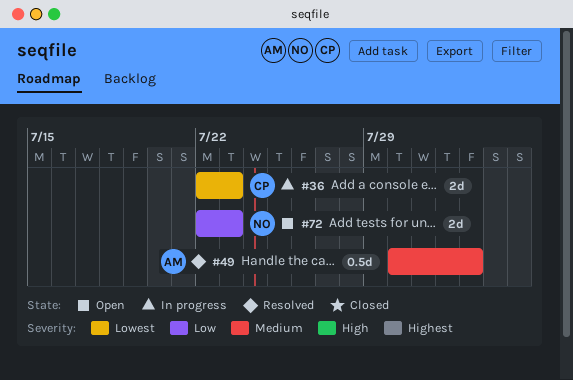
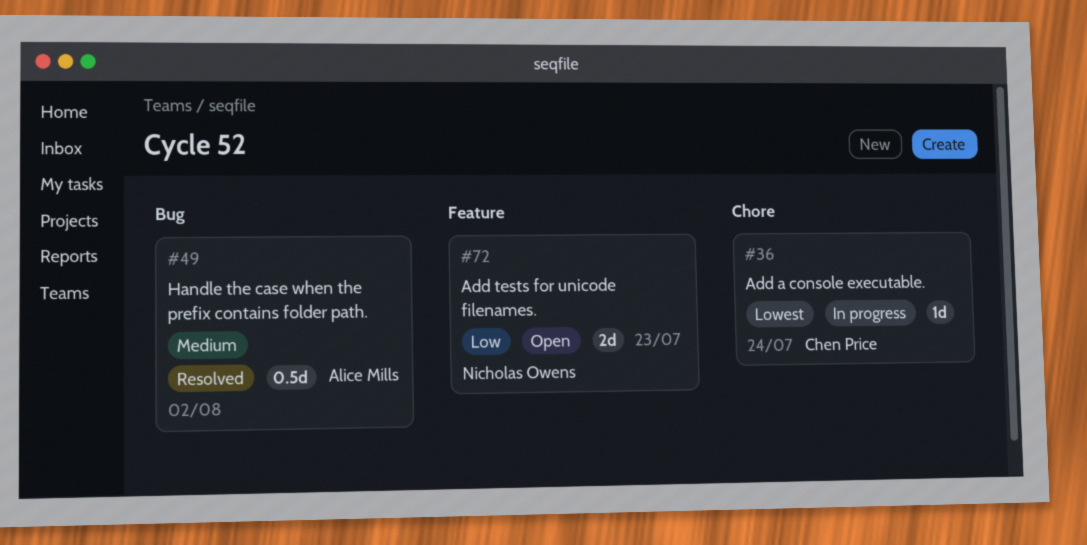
#36, estimate: 2d -> 1d
#36, due: Jul 23 -> Jul 24

